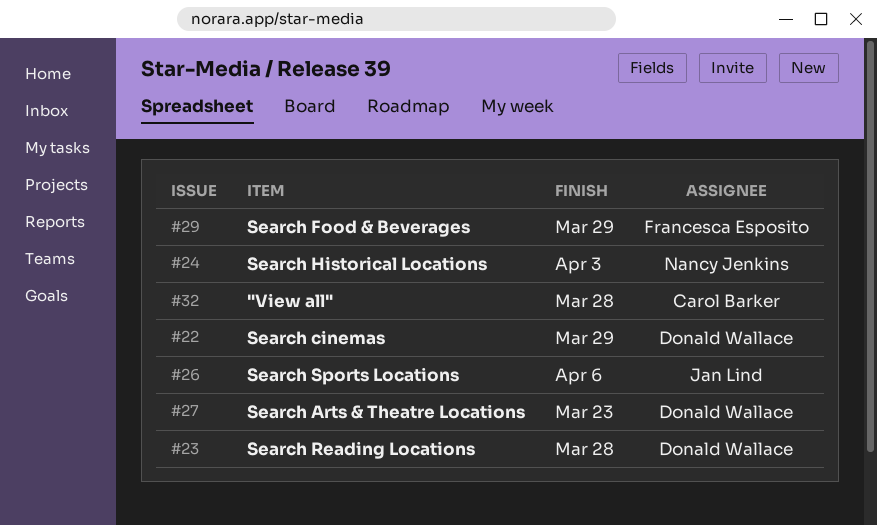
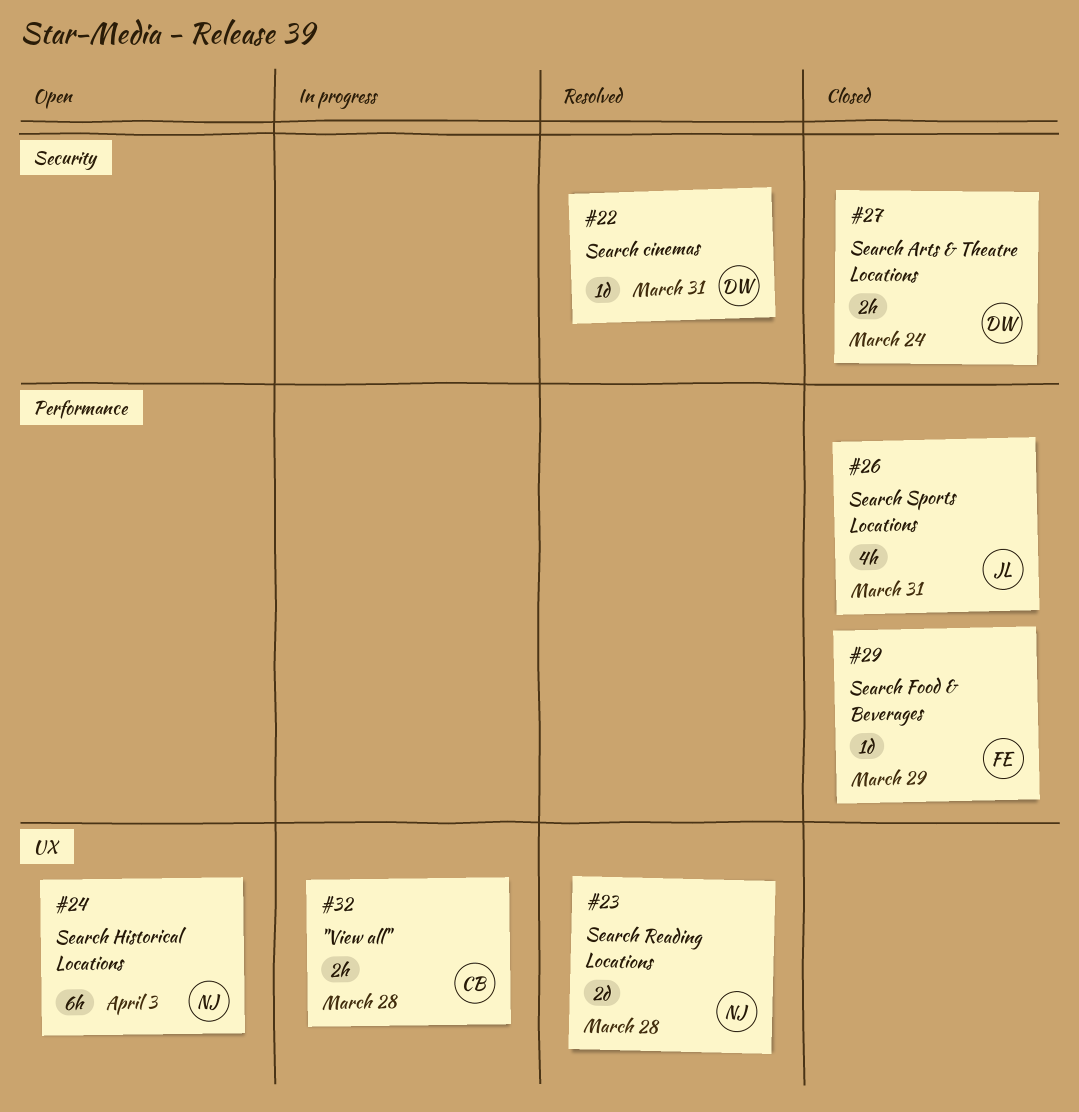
#22, due: Mar 29 -> Mar 31
#23, owner: Donald Wallace -> Nancy Jenkins
#26, due: Apr 6 -> Mar 31
#27, due: Mar 23 -> Mar 24

